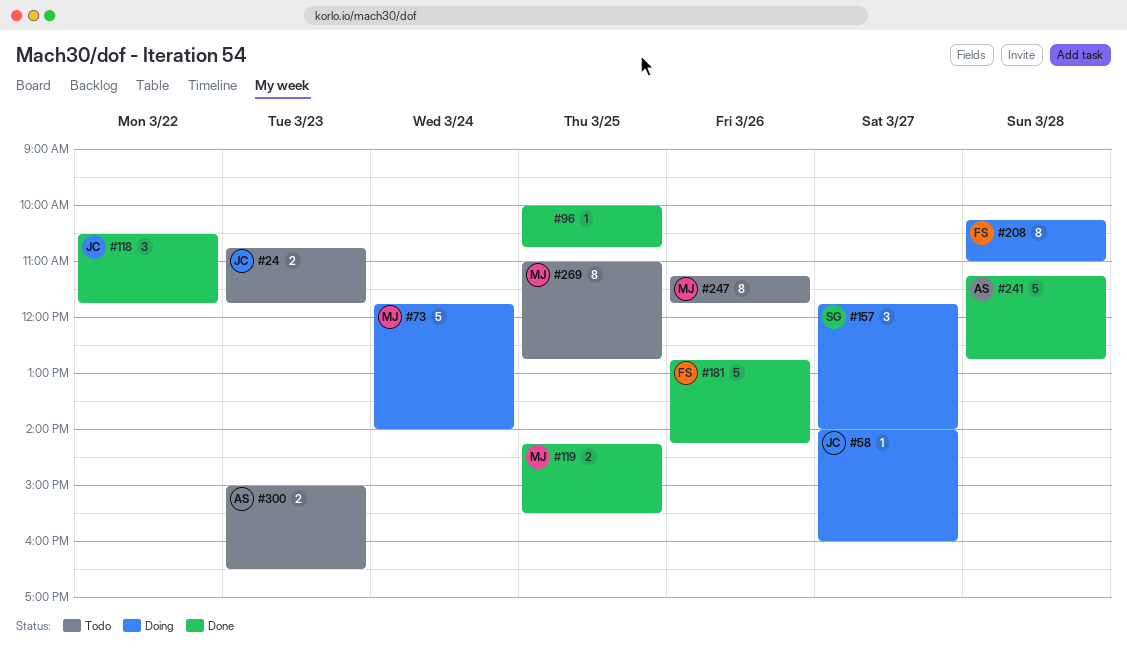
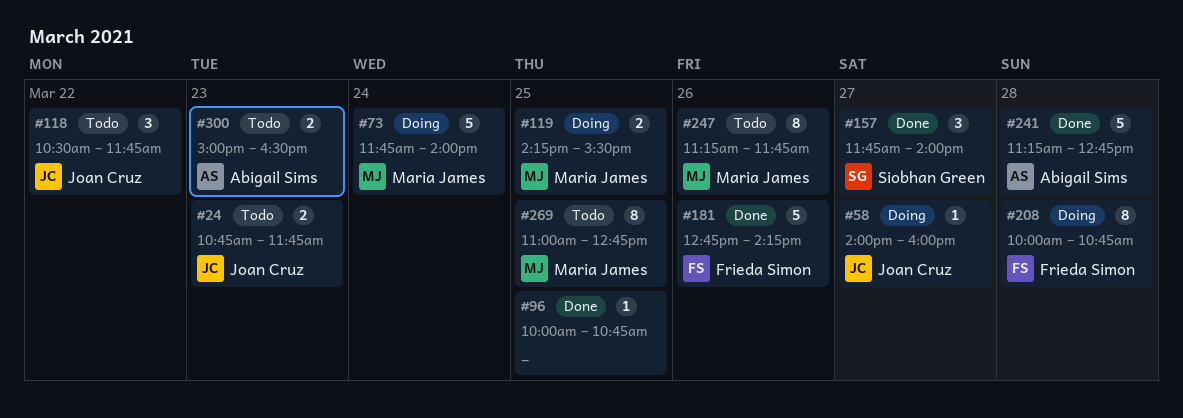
#118, status: Done -> Todo
#119, status: Done -> Doing
#157, status: Doing -> Done
#208, begins: 10:15 -> 10:00
#208, ends: 11:00 -> 10:45

